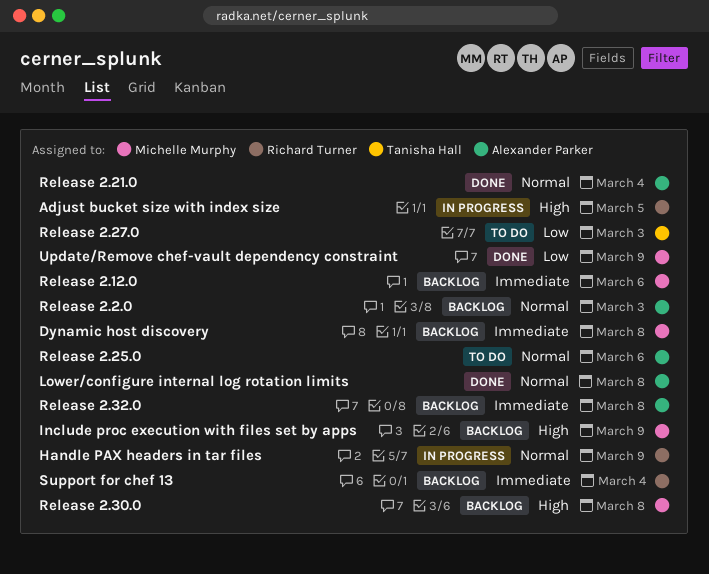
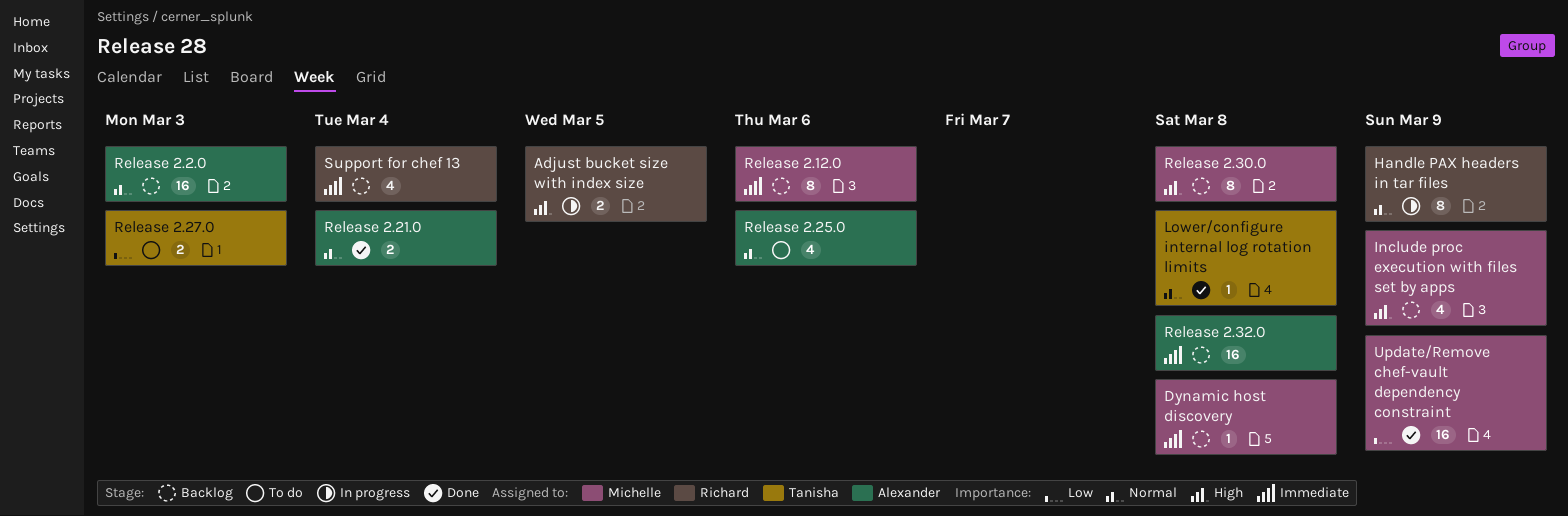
Lower/configure internal log rotation limits, owner: Alexander Parker -> Tanisha Hall

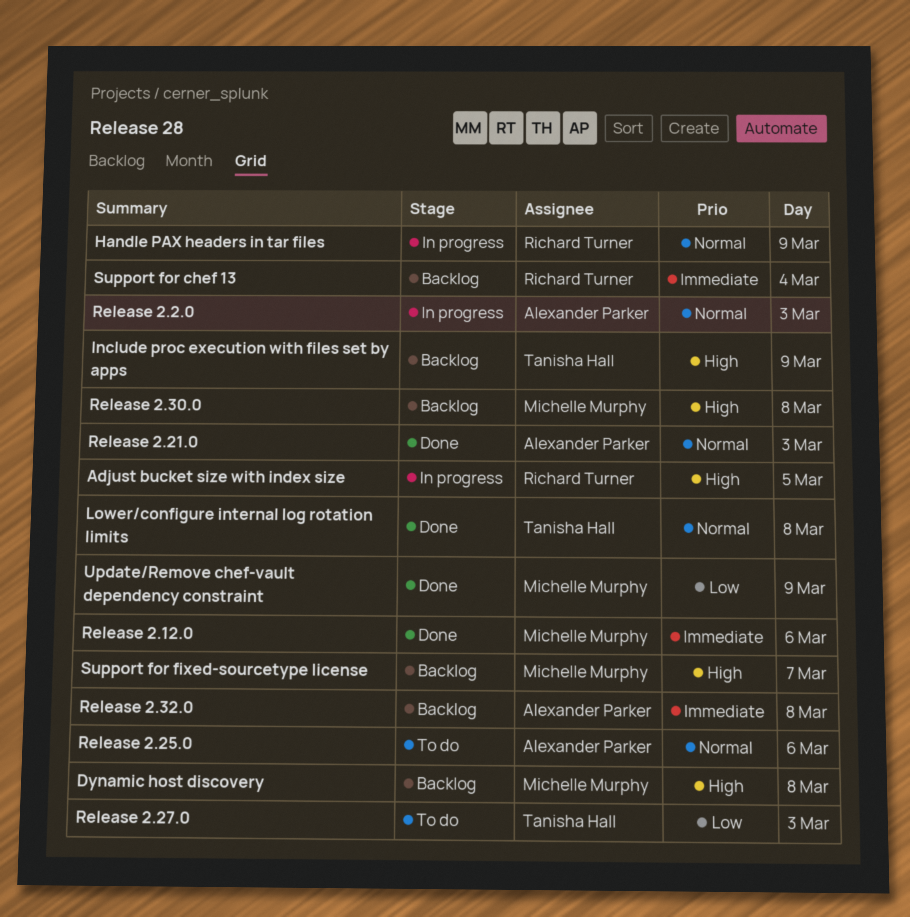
Dynamic host discovery, priority: Immediate -> High
Include proc execution with files set by apps, owner: Michelle Murphy -> Tanisha Hall
Release 2.12.0, status: Backlog -> Done
Release 2.2.0, status: Backlog -> In progress
Release 2.21.0, day: Mar 4 -> Mar 3
Support for fixed-sourcetype license: none -> present

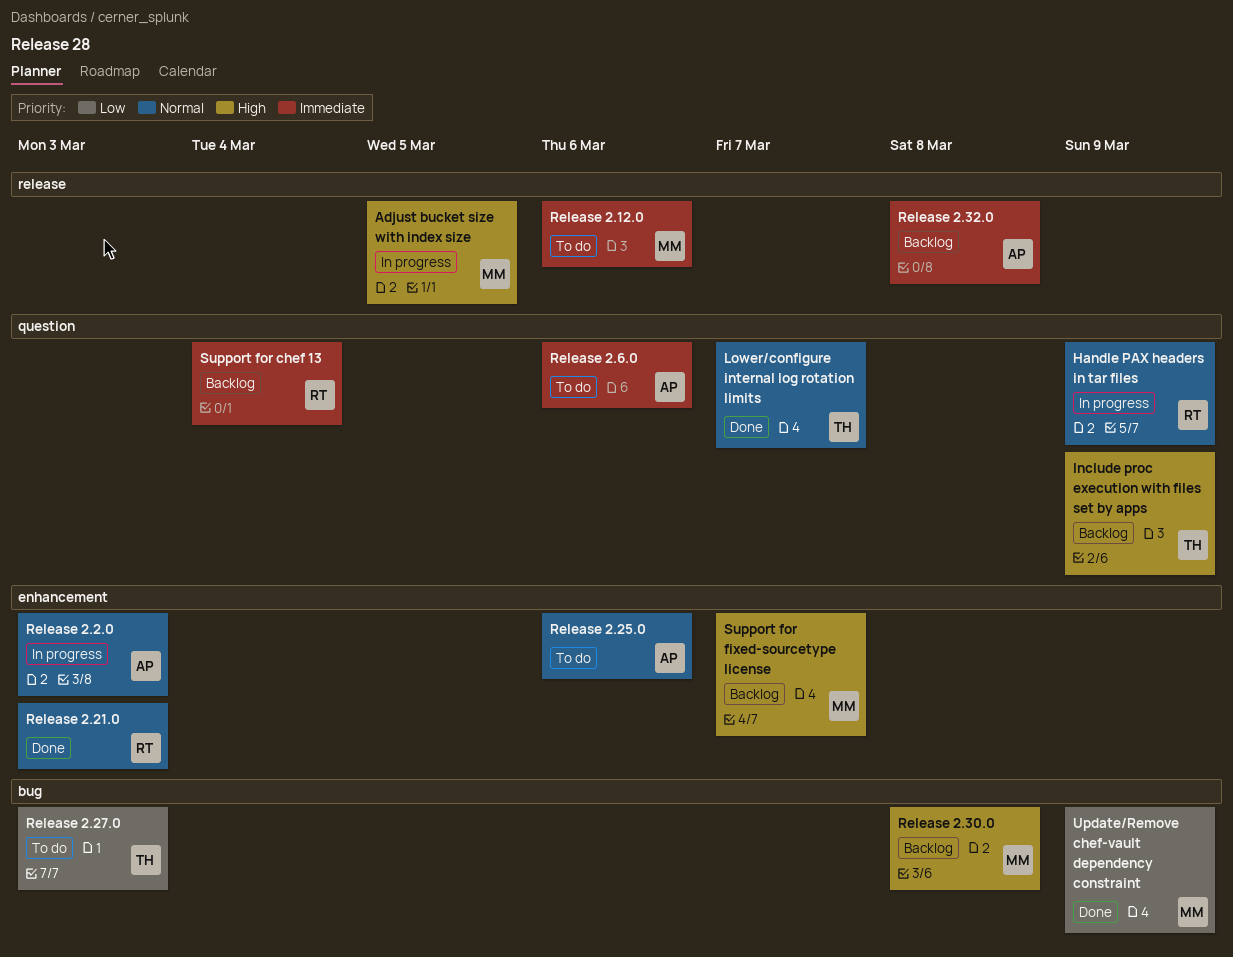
Adjust bucket size with index size, owner: Richard Turner -> Michelle Murphy
Dynamic host discovery: present -> none
Lower/configure internal log rotation limits, day: Mar 8 -> Mar 7
Release 2.12.0, status: Done -> To do
Release 2.21.0, owner: Alexander Parker -> Richard Turner
Release 2.6.0: none -> present

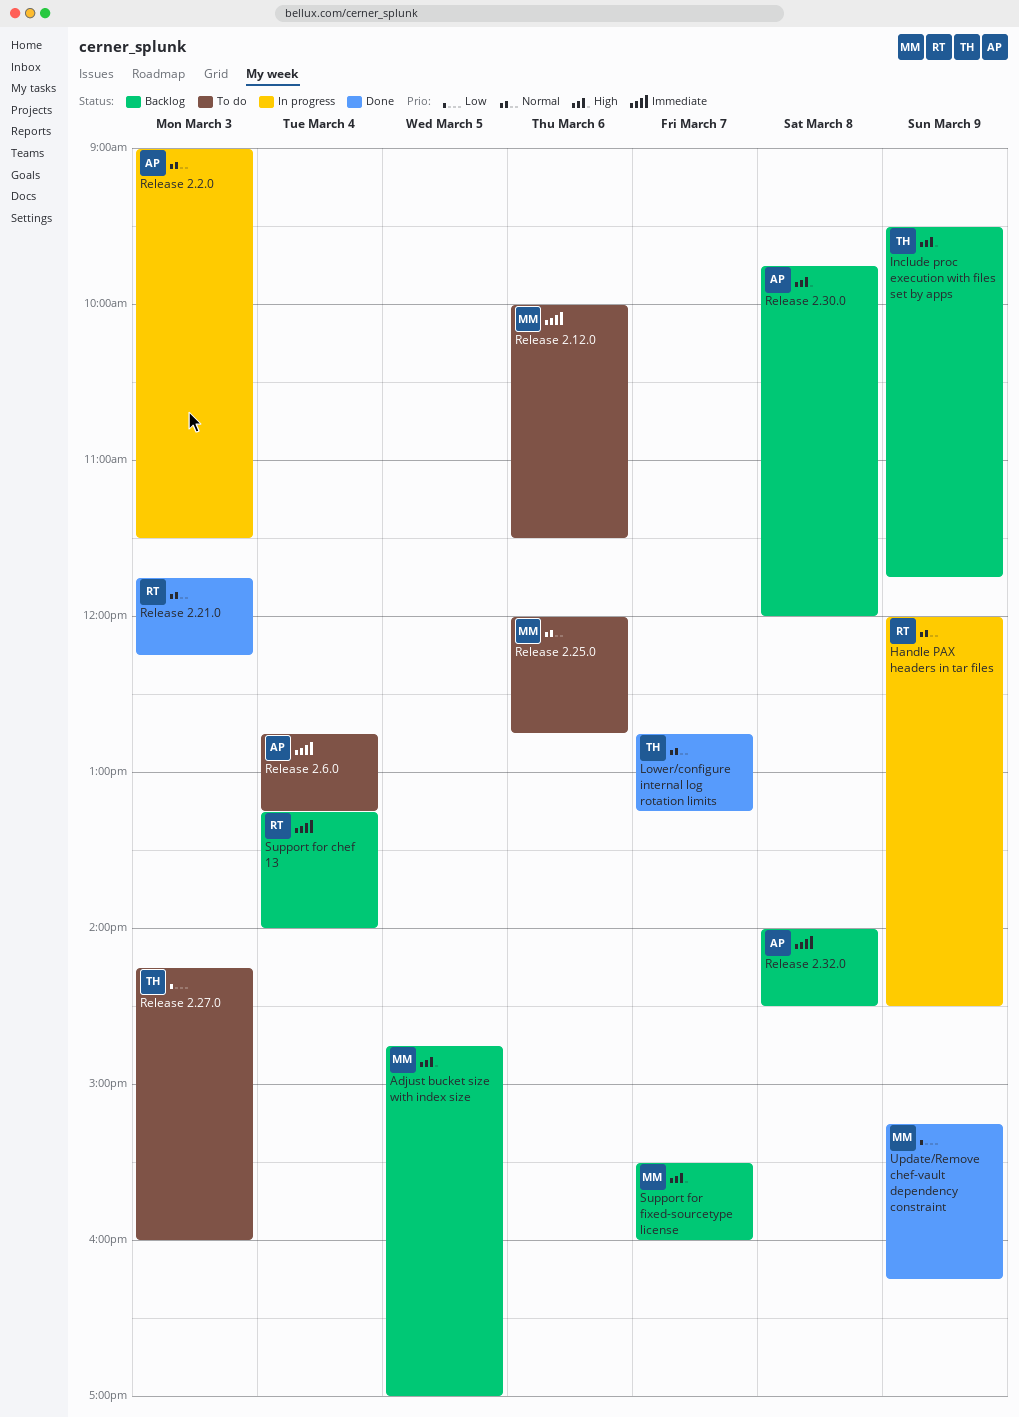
Adjust bucket size with index size, status: In progress -> Backlog
Release 2.25.0, owner: AP -> MM
Release 2.30.0, owner: MM -> AP
Release 2.6.0, day: Mar 6 -> Mar 4

